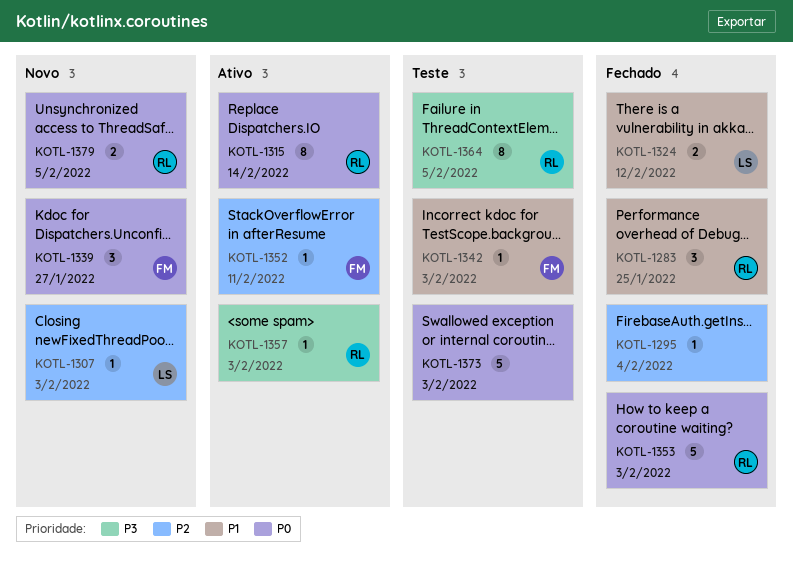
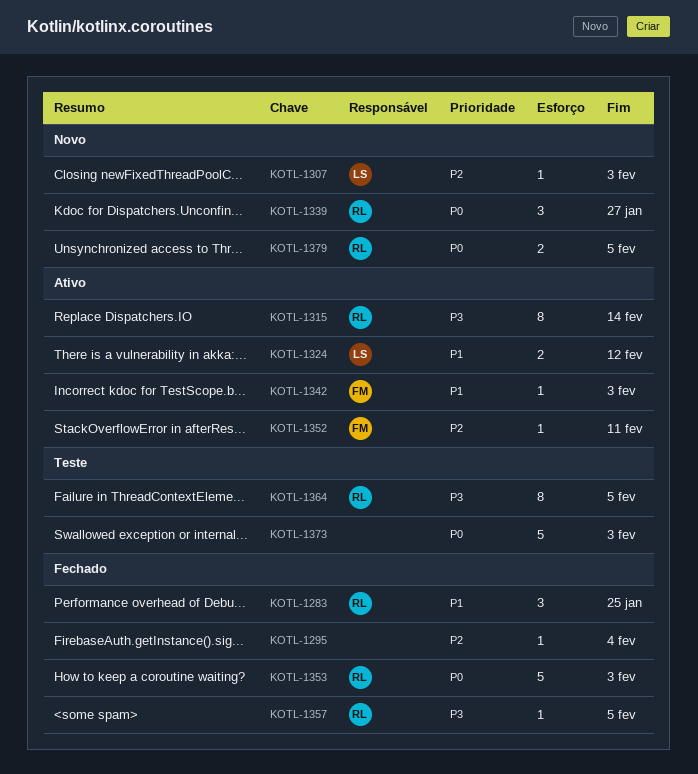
KOTL-1315, priority: P0 -> P3
KOTL-1324, status: Fechado -> Ativo
KOTL-1339, owner: FM -> RL
KOTL-1342, status: Teste -> Ativo
KOTL-1357, status: Ativo -> Fechado
KOTL-1357, due: Feb 3 -> Feb 5

